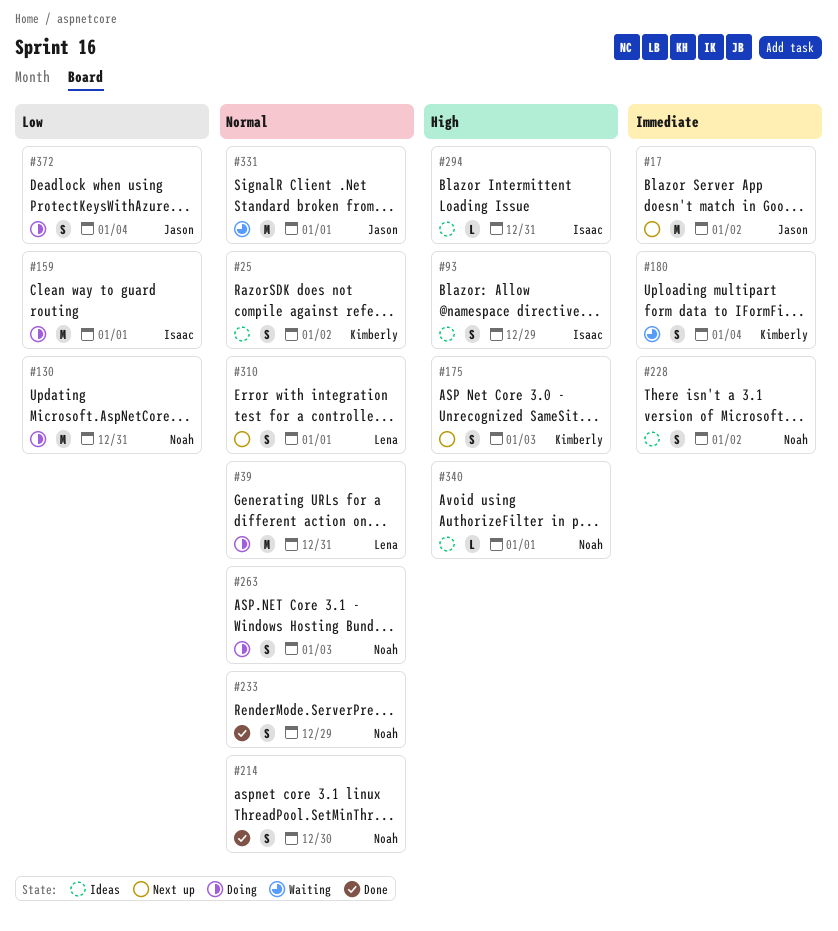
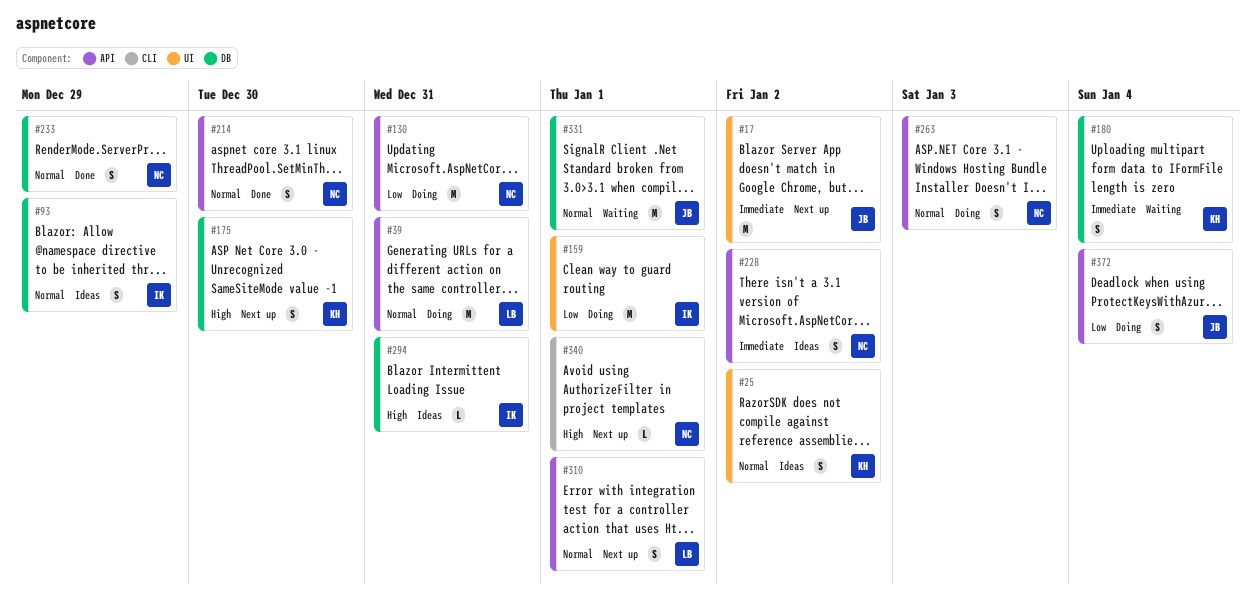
#93, priority: High -> Normal
#175, due: Jan 3 -> Dec 30
#340, status: Ideas -> Next up

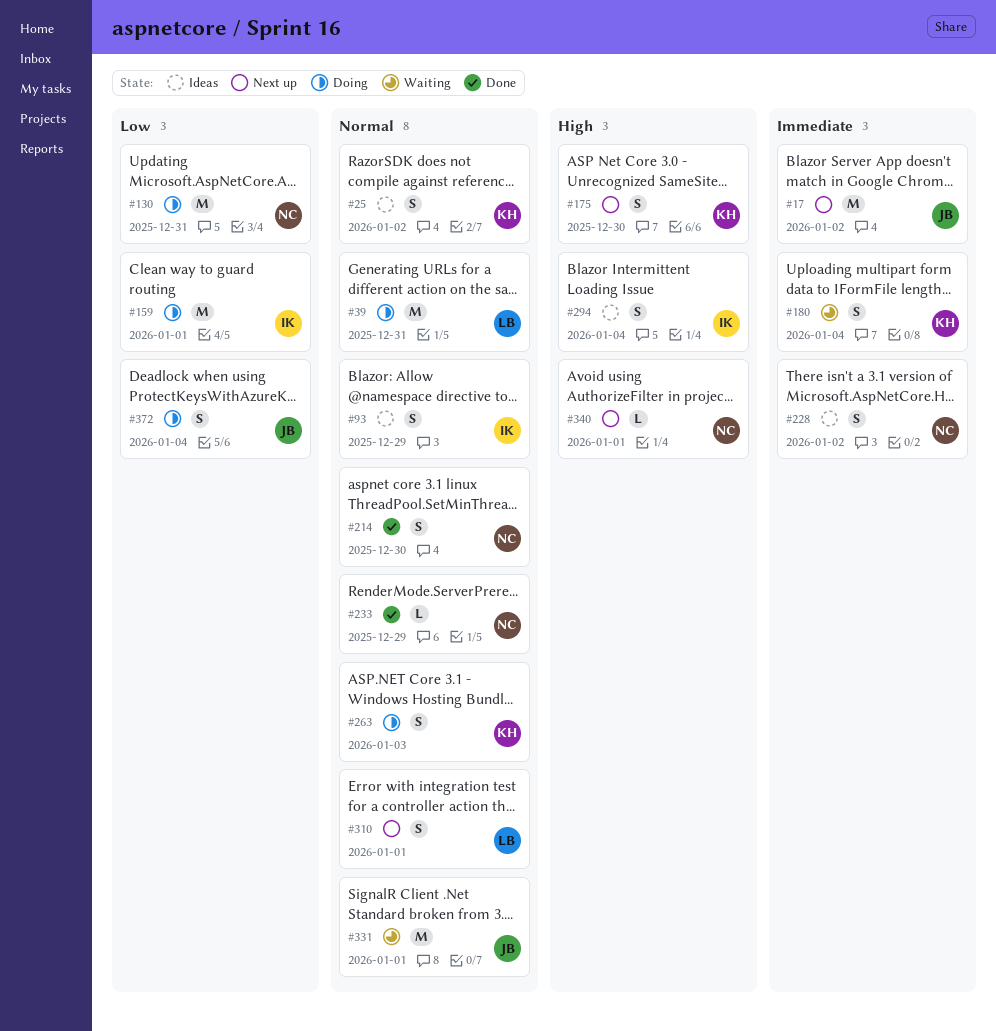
#233, estimate: S -> L
#263, owner: NC -> KH
#294, estimate: L -> S
#294, due: Dec 31 -> Jan 4

